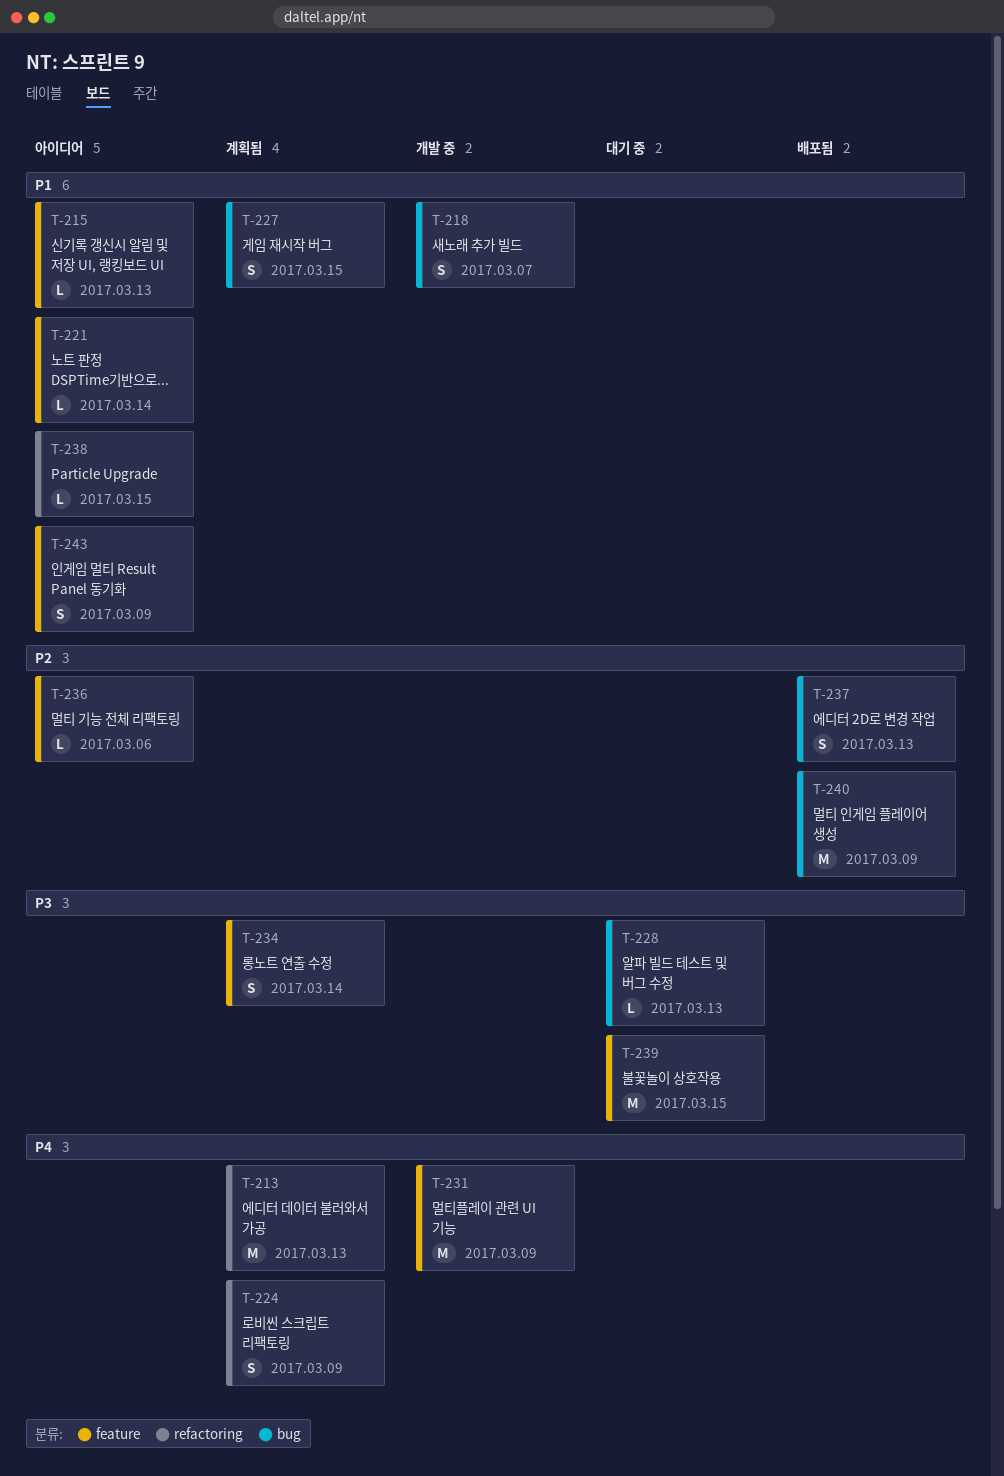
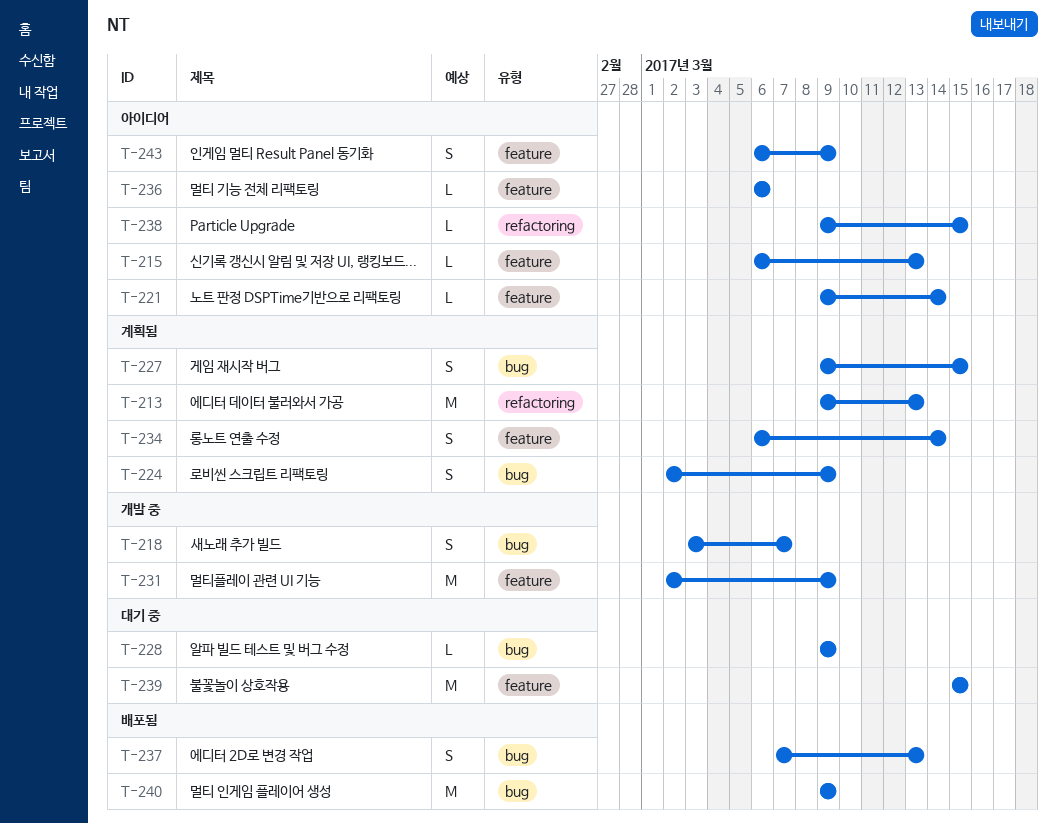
T-224, label: refactoring -> bug
T-228, due: Mar 13 -> Mar 9

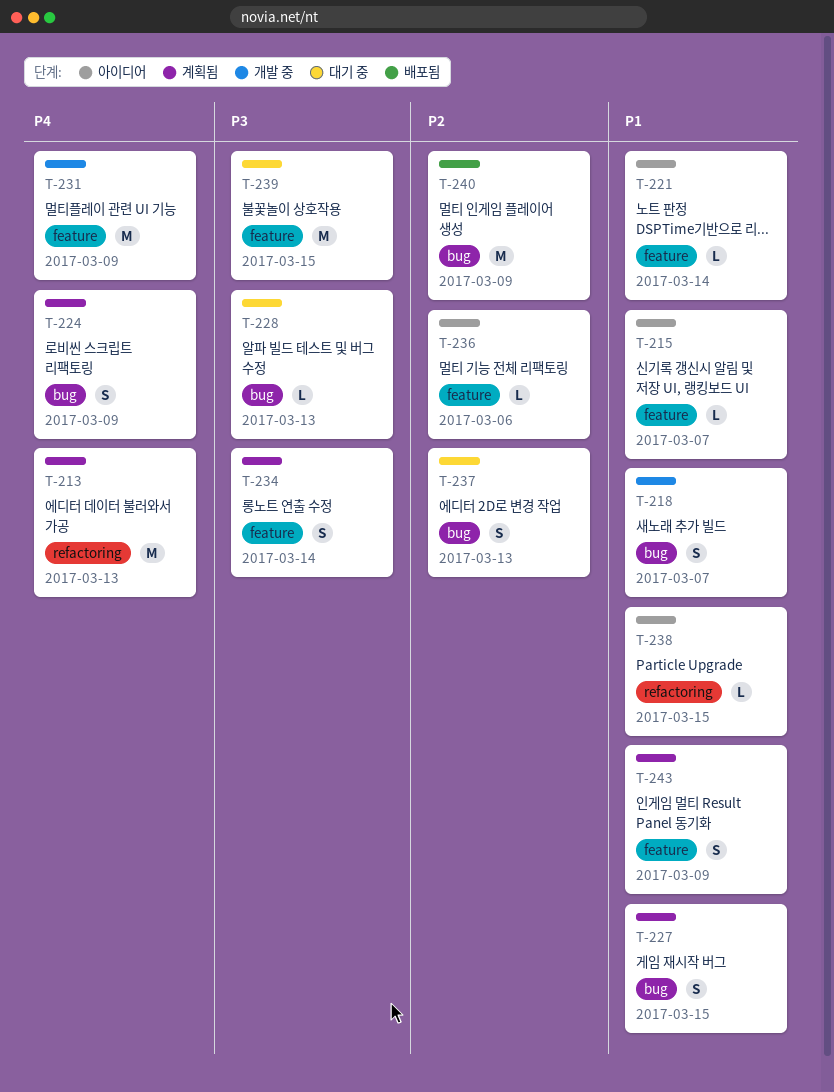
T-215, due: Mar 13 -> Mar 7
T-228, due: Mar 9 -> Mar 13
T-237, status: 배포됨 -> 대기 중
T-243, status: 아이디어 -> 계획됨

